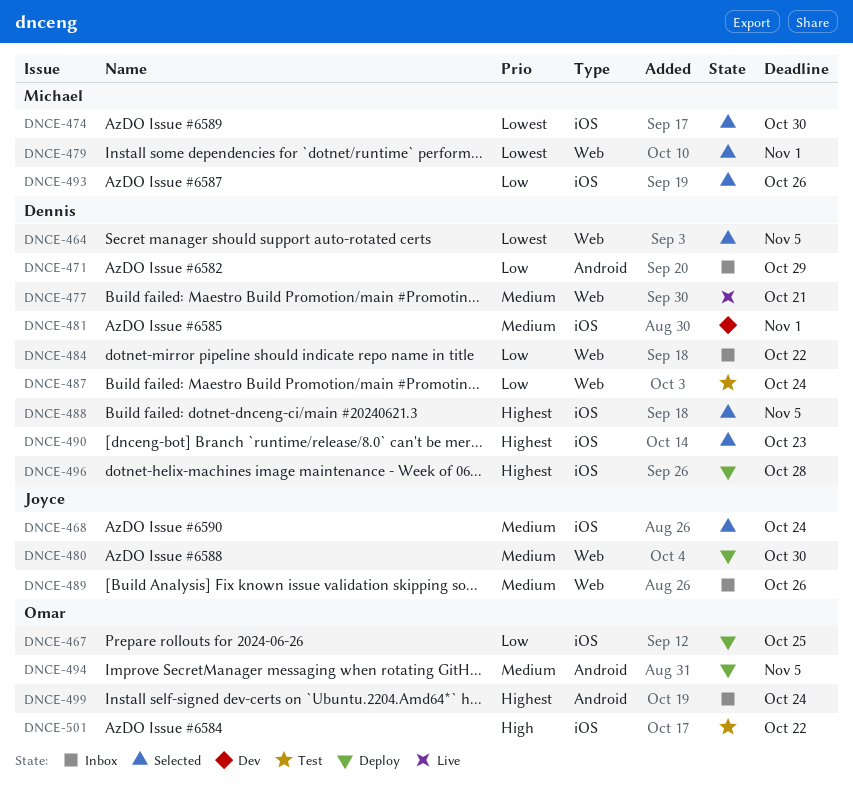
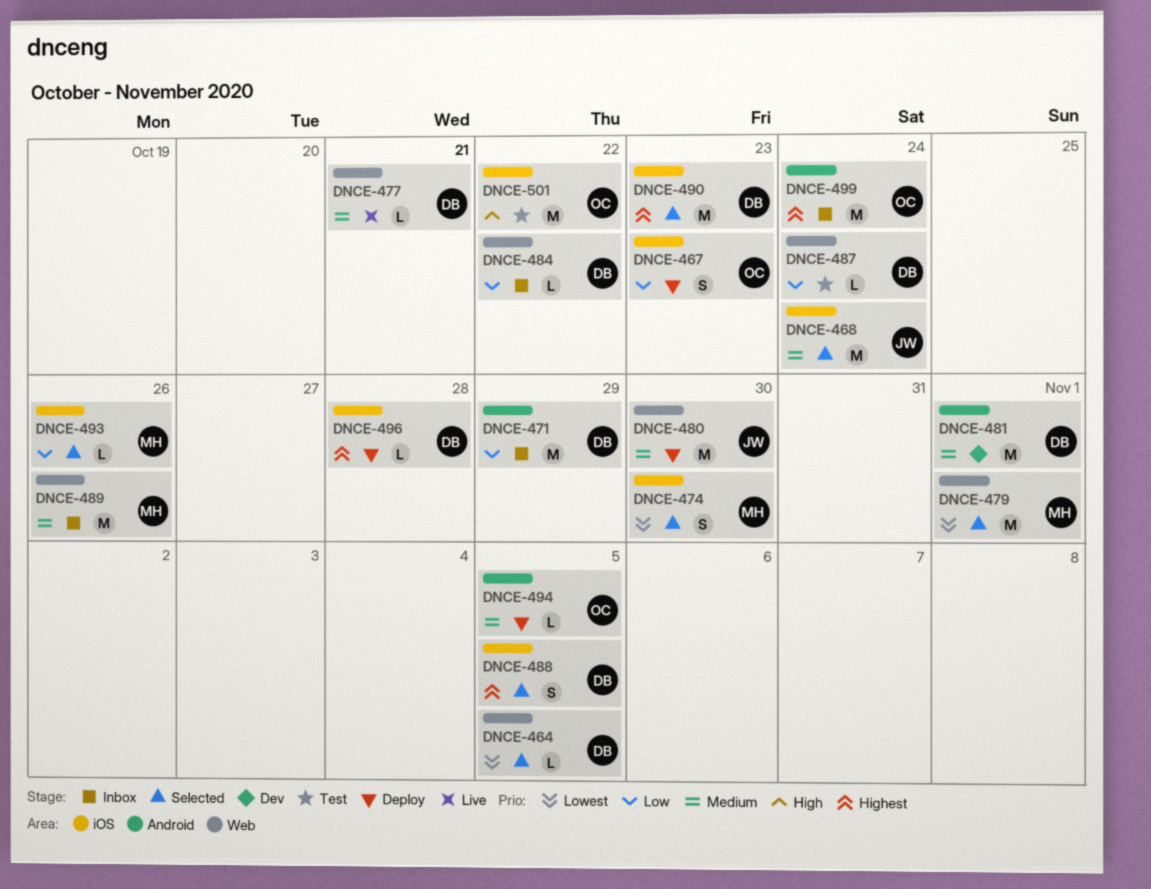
DNCE-467, due: Oct 25 -> Oct 23
DNCE-481, label: iOS -> Android
DNCE-489, owner: Joyce -> Michael

